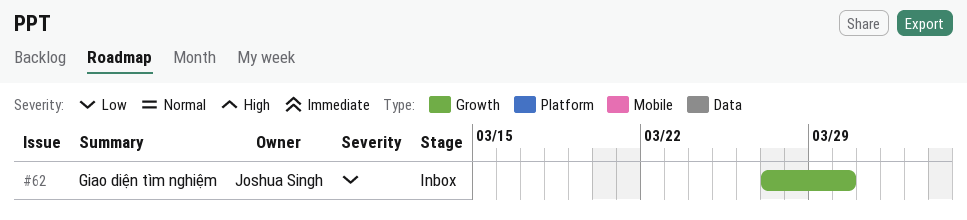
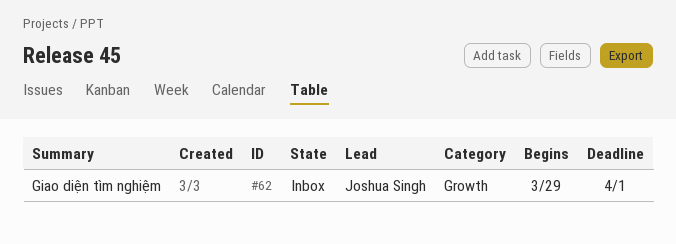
#62, start: Mar 27 -> Mar 29
#62, due: Mar 30 -> Apr 1

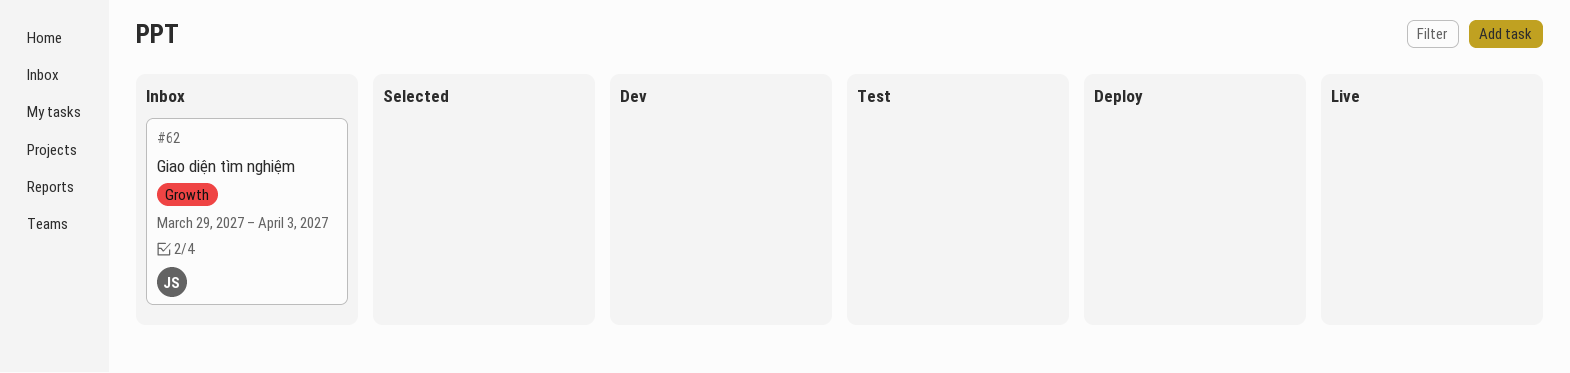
#62, due: Apr 1 -> Apr 3

